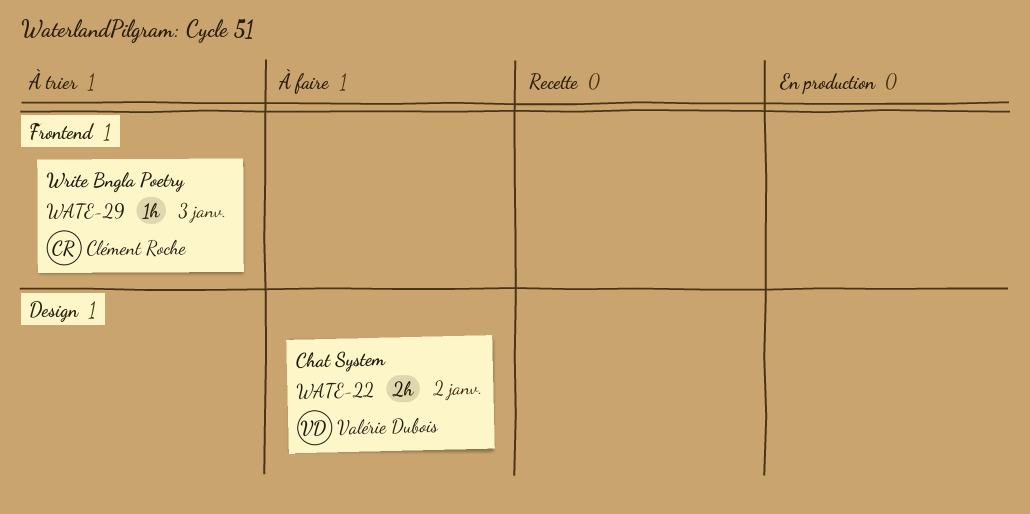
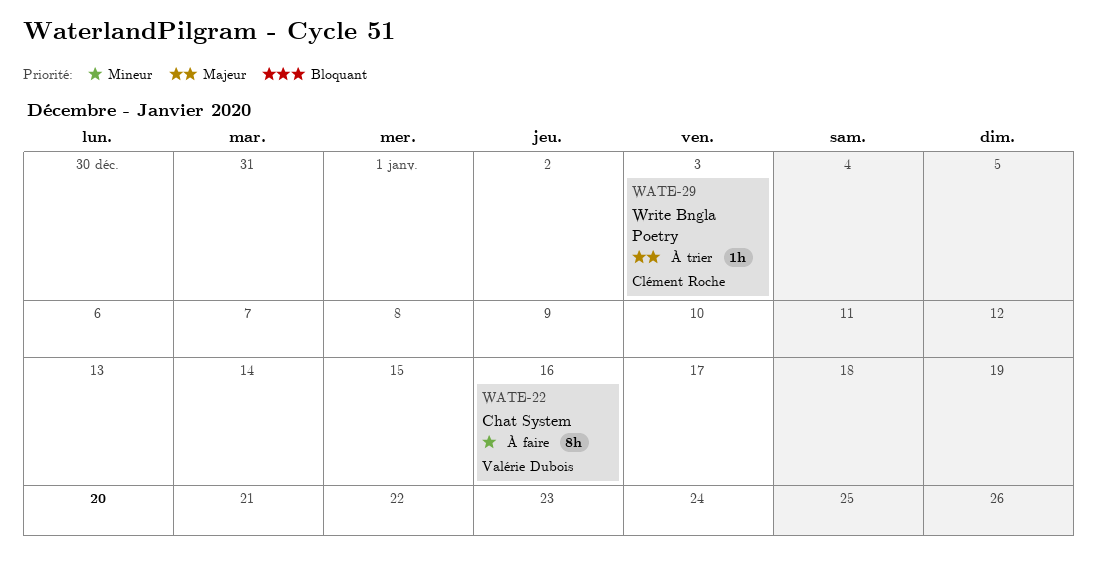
WATE-22, estimate: 2h -> 8h
WATE-22, due: Jan 2 -> Jan 16

